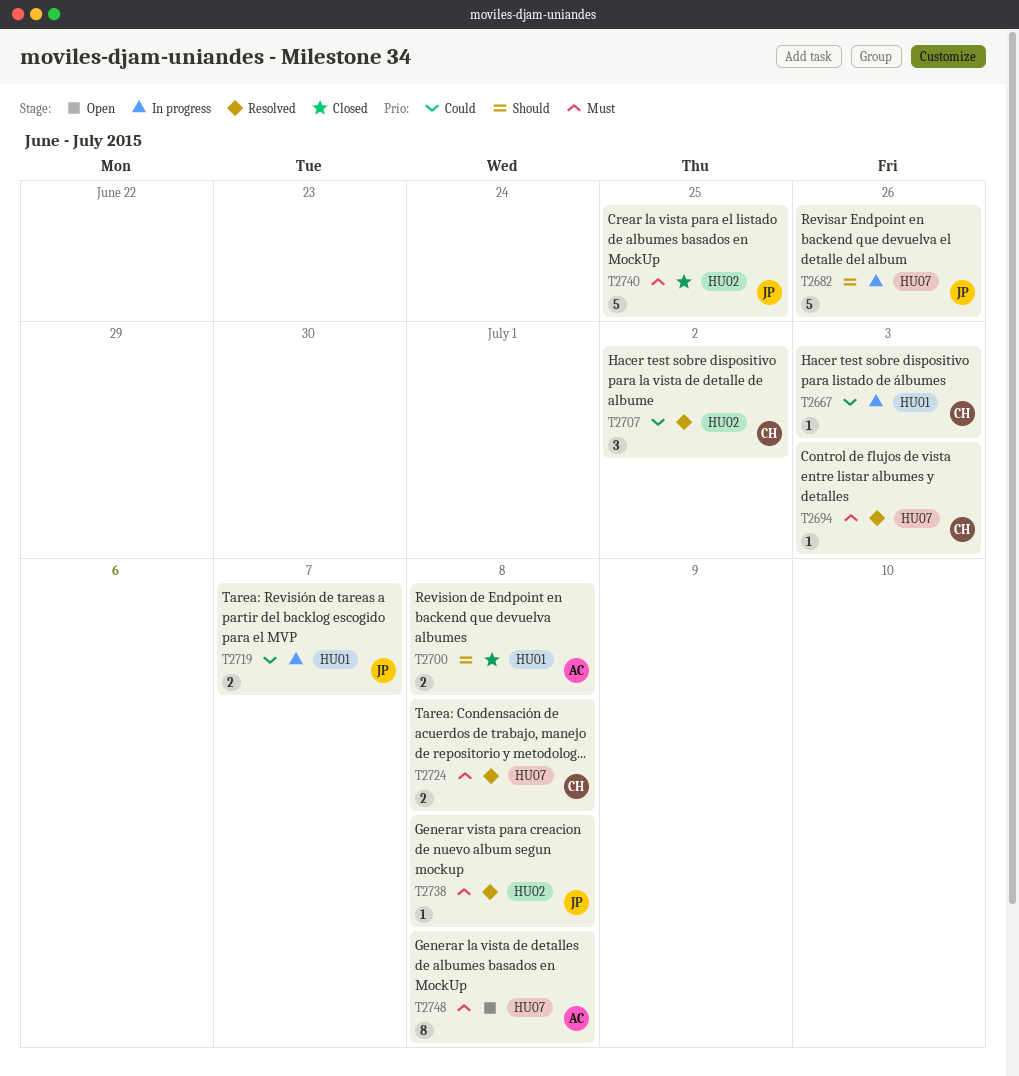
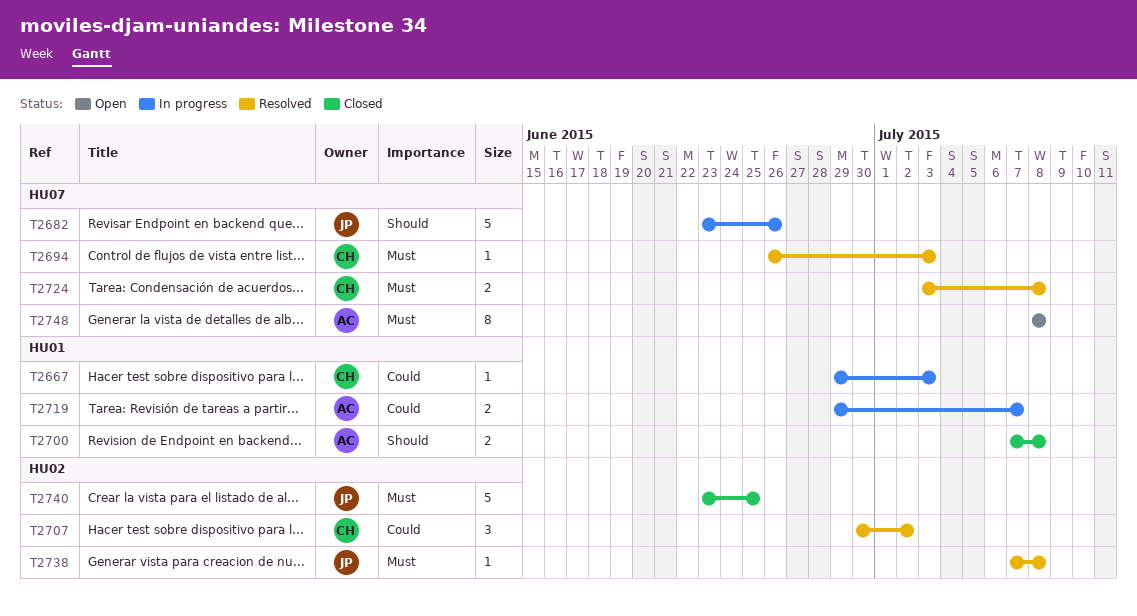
T2719, owner: JP -> AC

